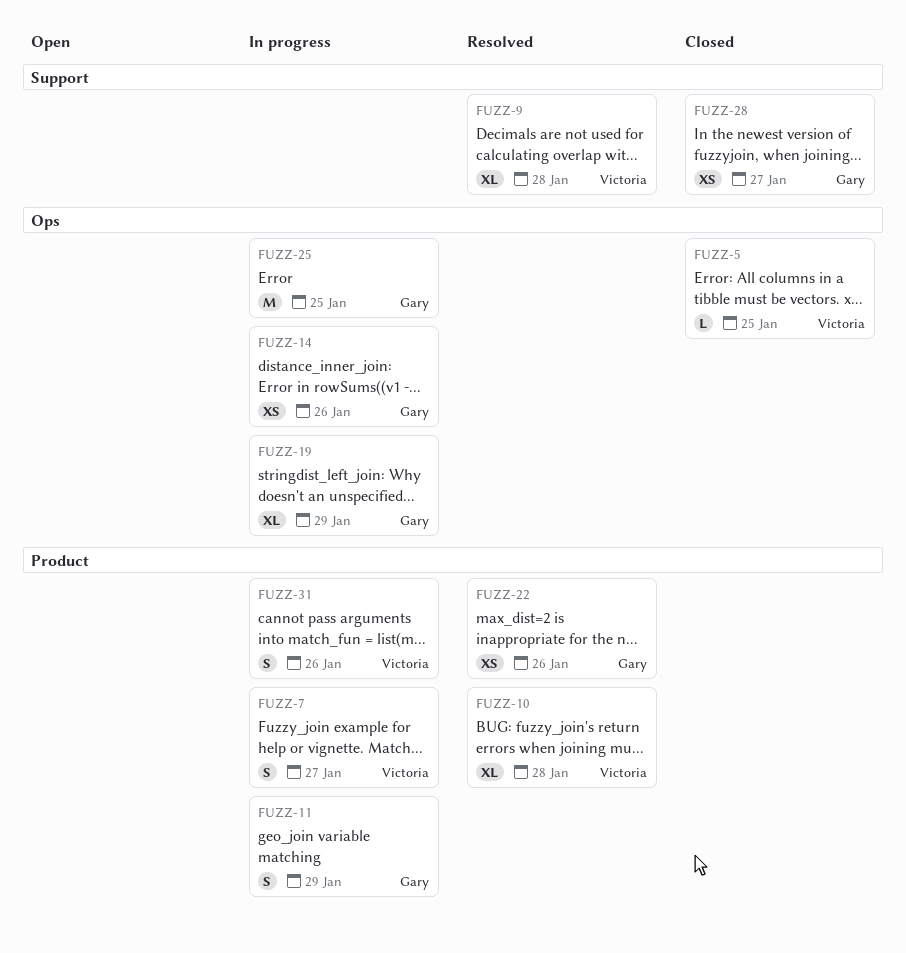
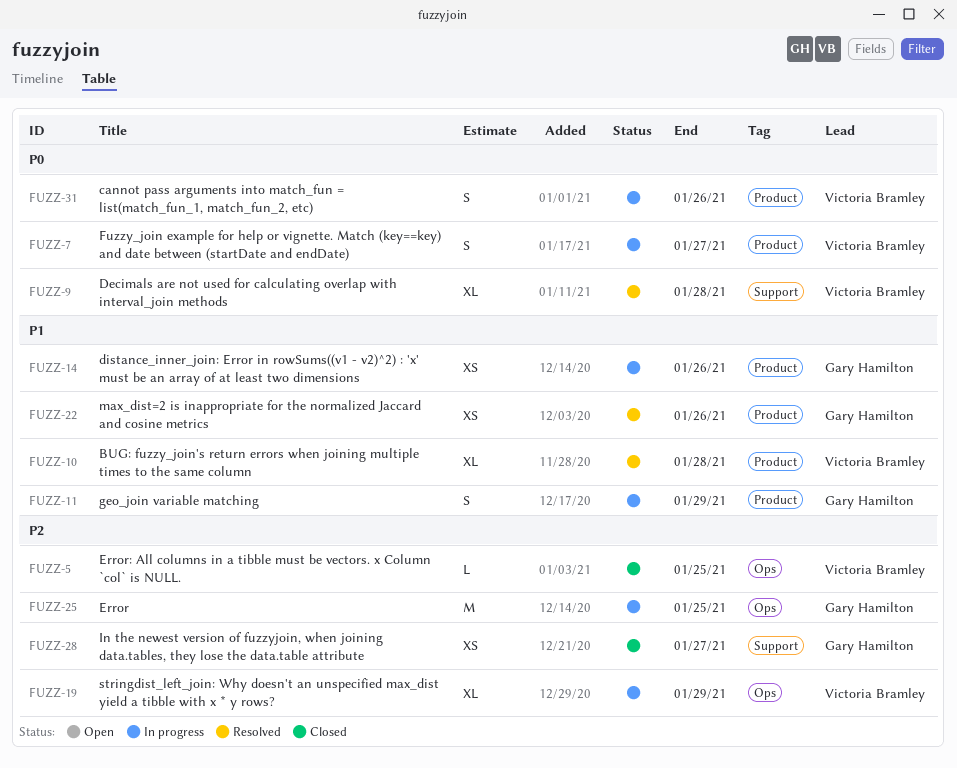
FUZZ-14, label: Ops -> Product
FUZZ-19, owner: Gary Hamilton -> Victoria Bramley

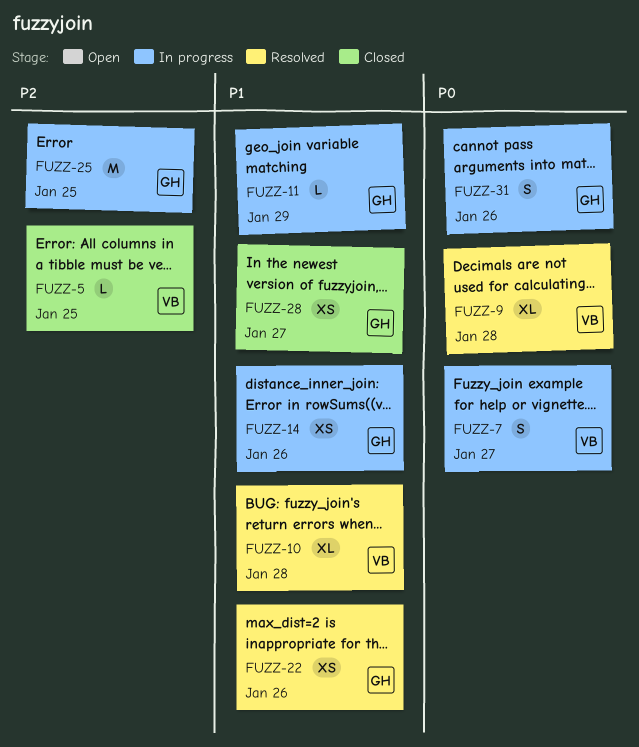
FUZZ-11, estimate: S -> L
FUZZ-19: present -> none
FUZZ-28, priority: P2 -> P1
FUZZ-31, owner: Victoria Bramley -> Gary Hamilton

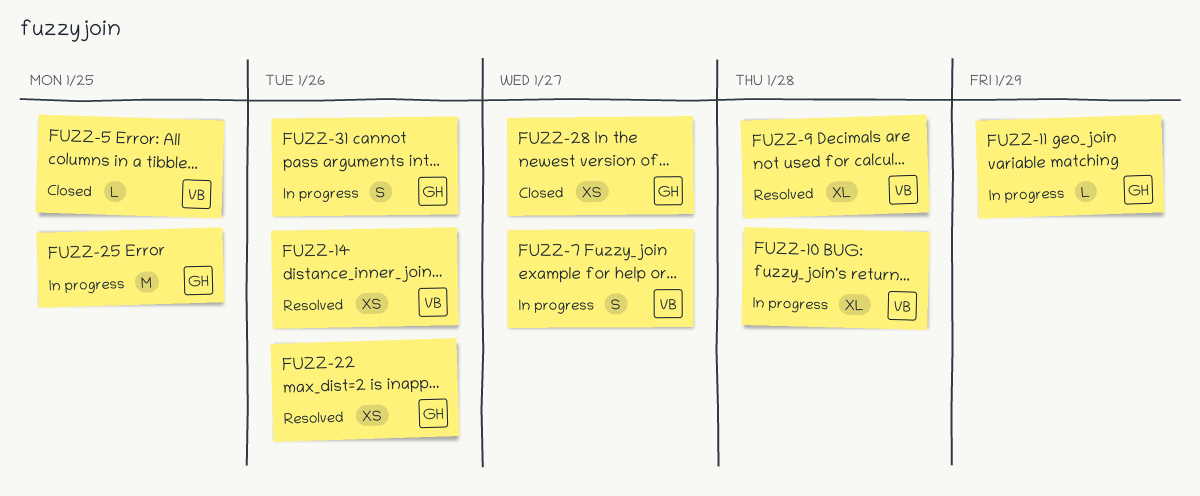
FUZZ-10, status: Resolved -> In progress
FUZZ-14, status: In progress -> Resolved
FUZZ-14, owner: GH -> VB

